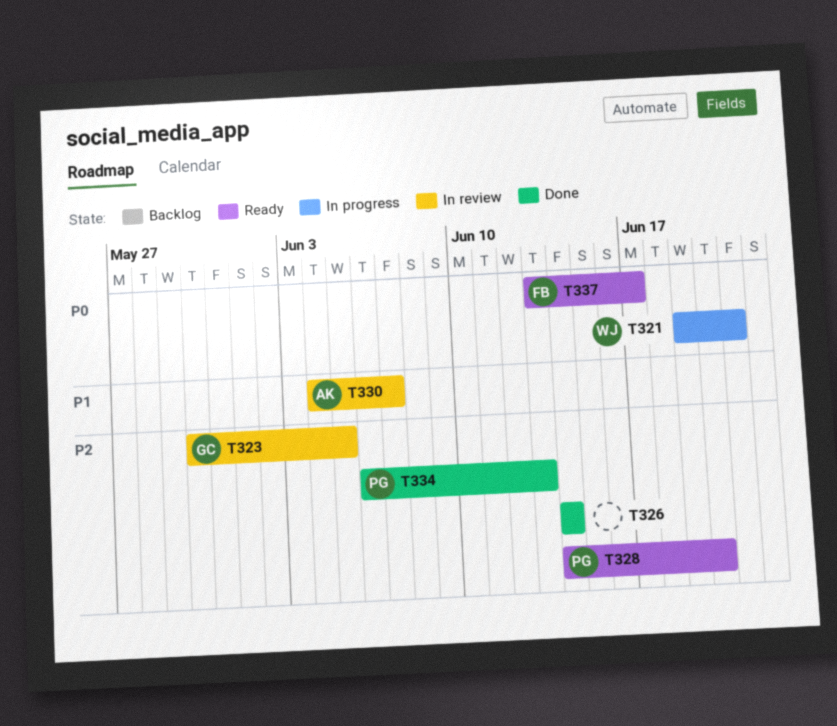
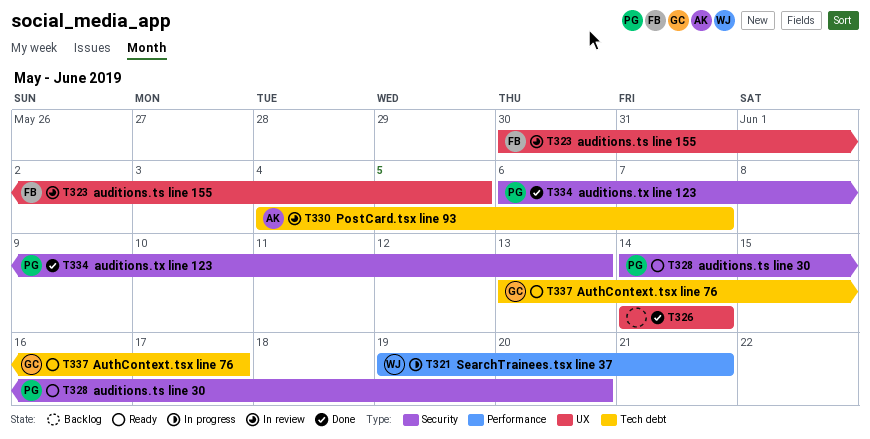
T323, owner: GC -> FB
T337, owner: FB -> GC

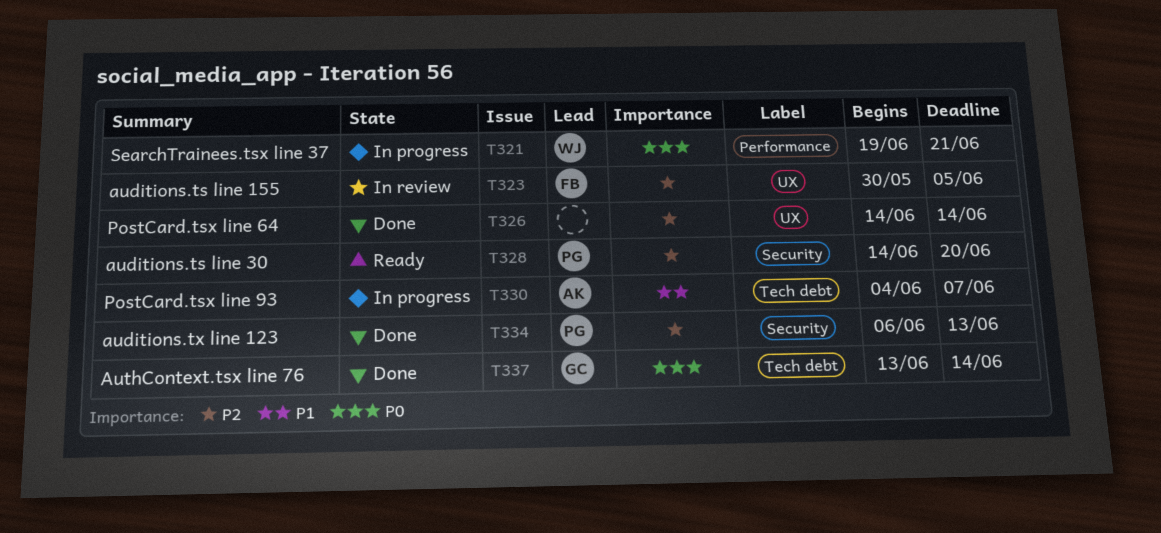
T330, status: In review -> In progress
T337, status: Ready -> Done
T337, due: Jun 17 -> Jun 14

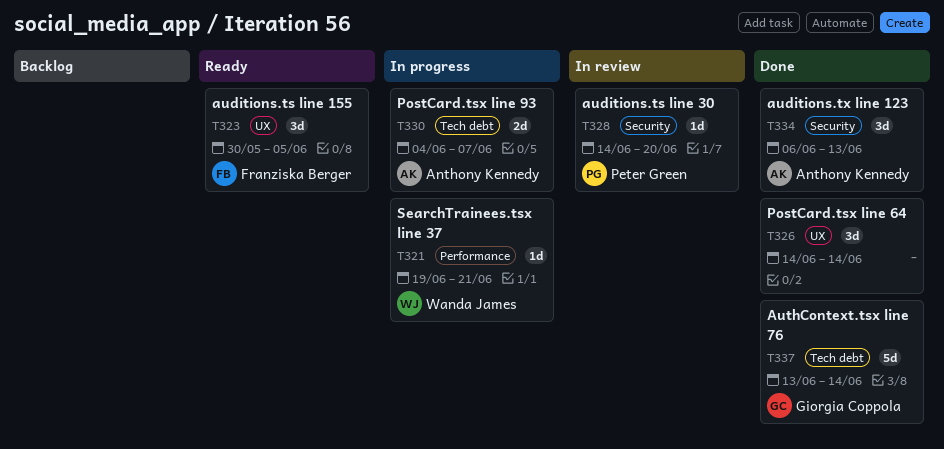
T323, status: In review -> Ready
T328, status: Ready -> In review
T334, owner: Peter Green -> Anthony Kennedy

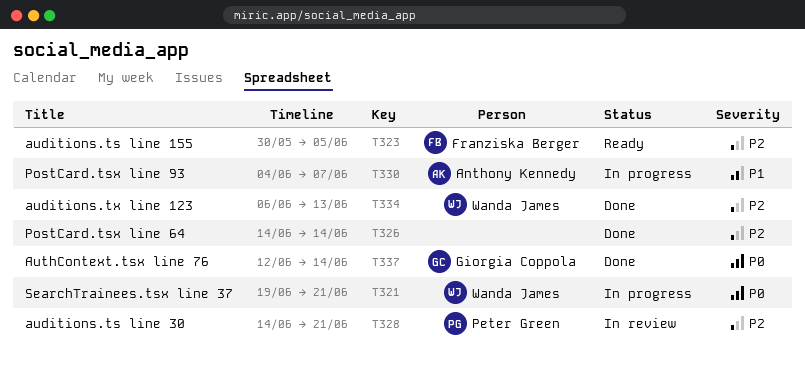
T328, due: Jun 20 -> Jun 21
T334, owner: Anthony Kennedy -> Wanda James
T337, start: Jun 13 -> Jun 12

